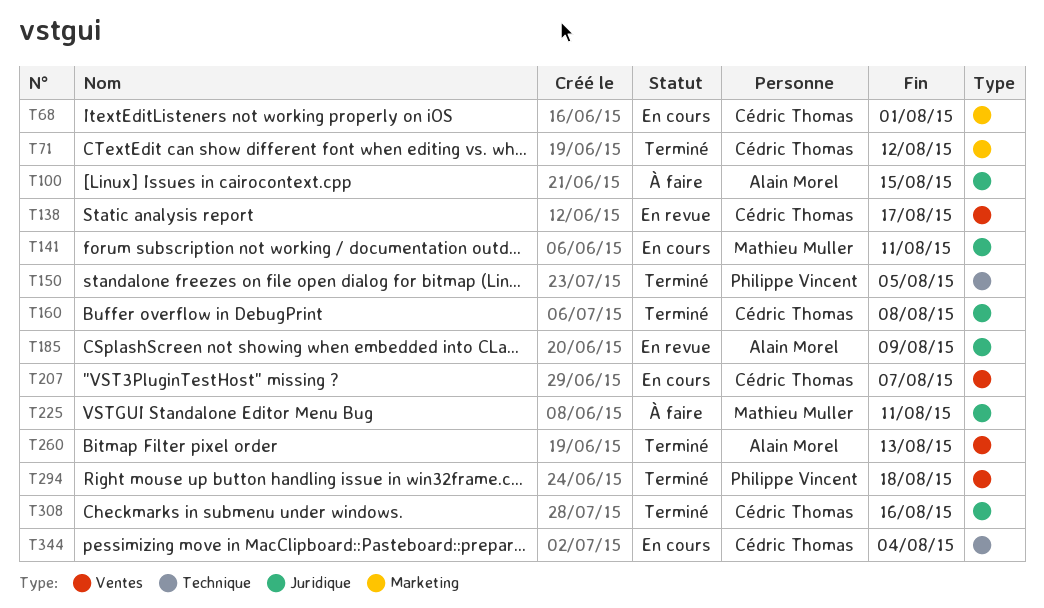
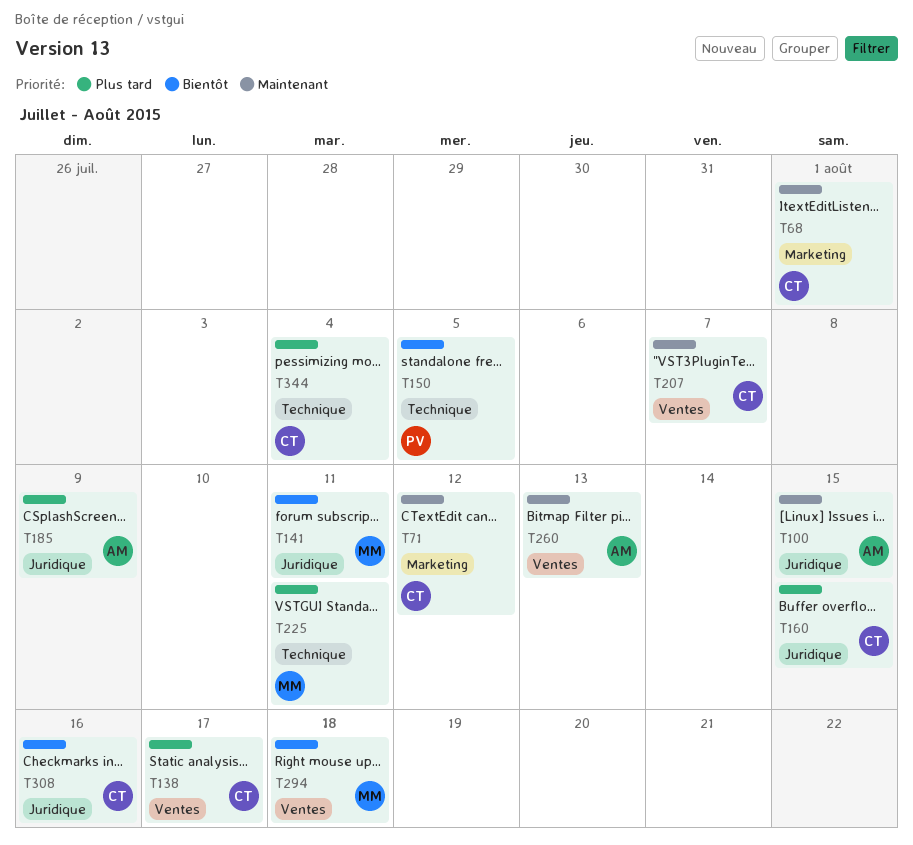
T160, due: Aug 8 -> Aug 15
T225, label: Juridique -> Technique
T294, owner: Philippe Vincent -> Mathieu Muller

